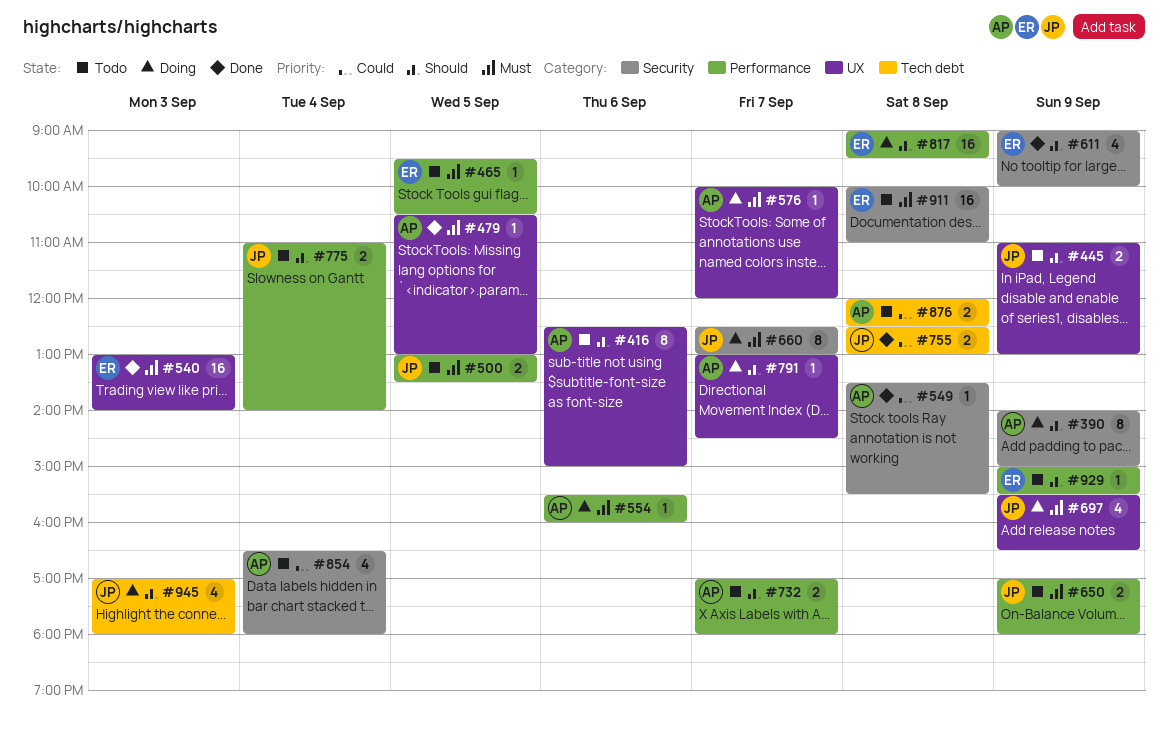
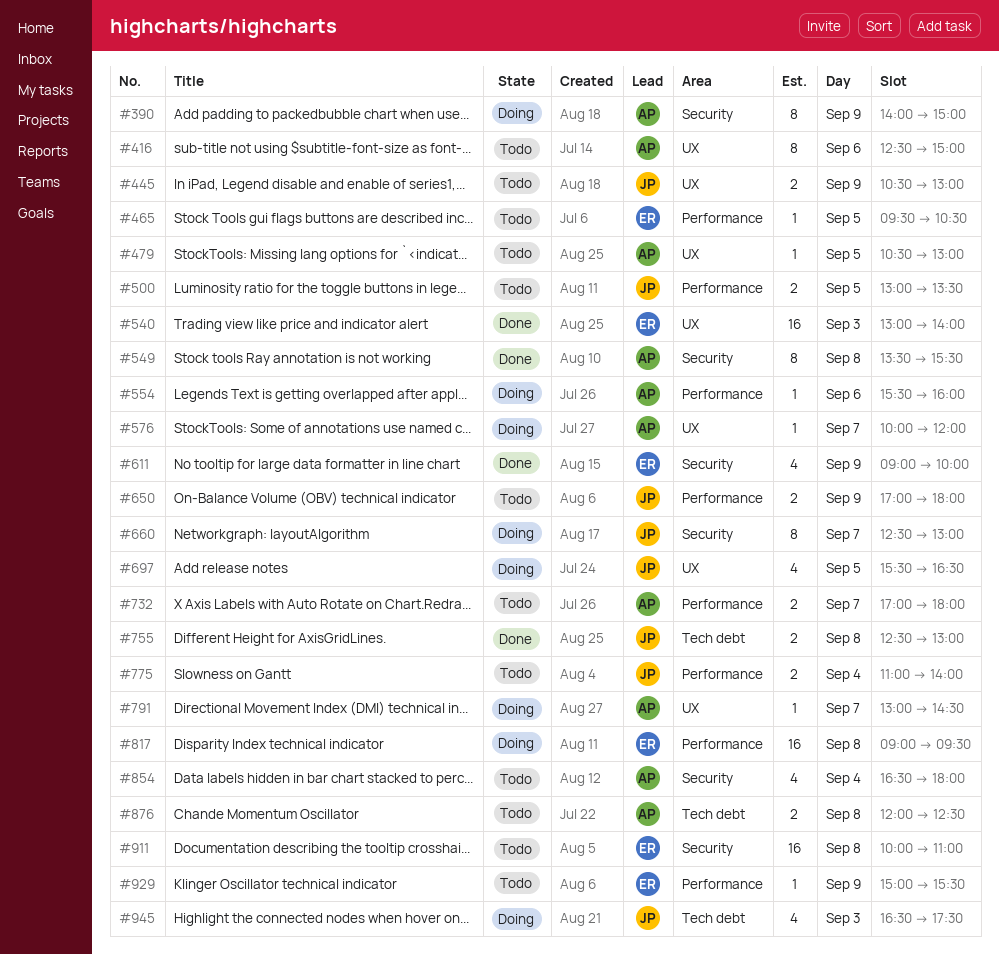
#445, begins: 11:00 -> 10:30
#479, status: Done -> Todo
#549, estimate: 1 -> 8
#697, day: Sep 9 -> Sep 5
#945, begins: 17:00 -> 16:30
#945, ends: 18:00 -> 17:30

